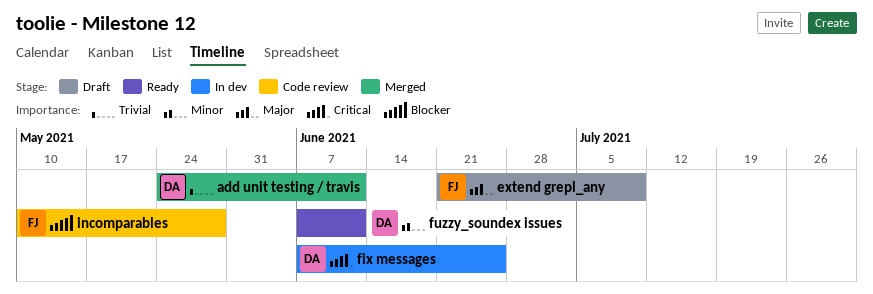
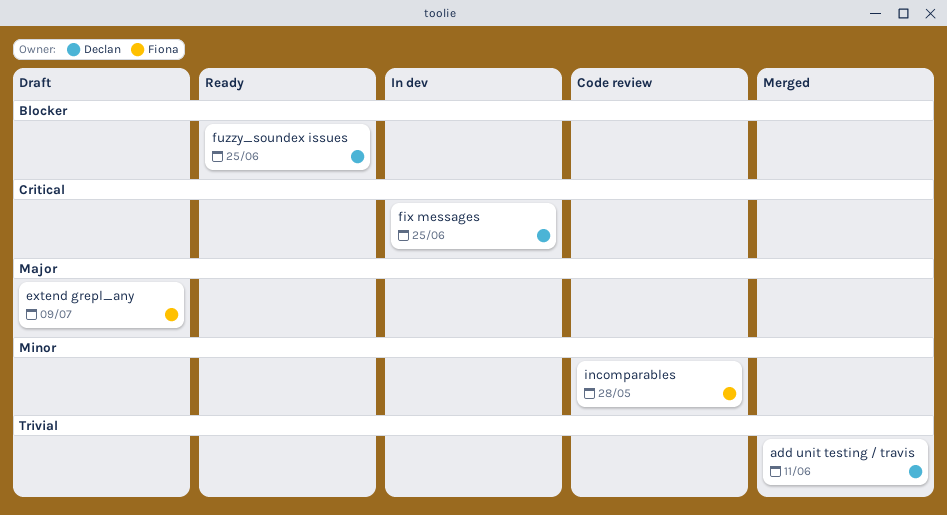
fuzzy_soundex issues, priority: Minor -> Blocker
fuzzy_soundex issues, due: Jun 11 -> Jun 25
incomparables, priority: Blocker -> Minor

